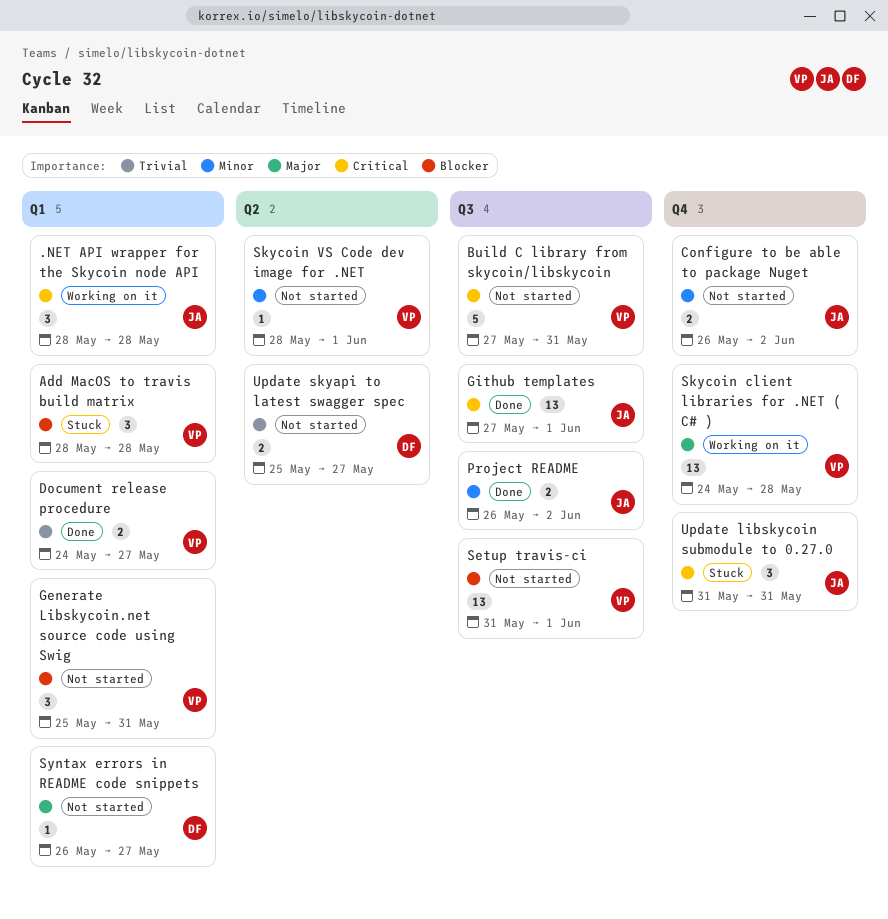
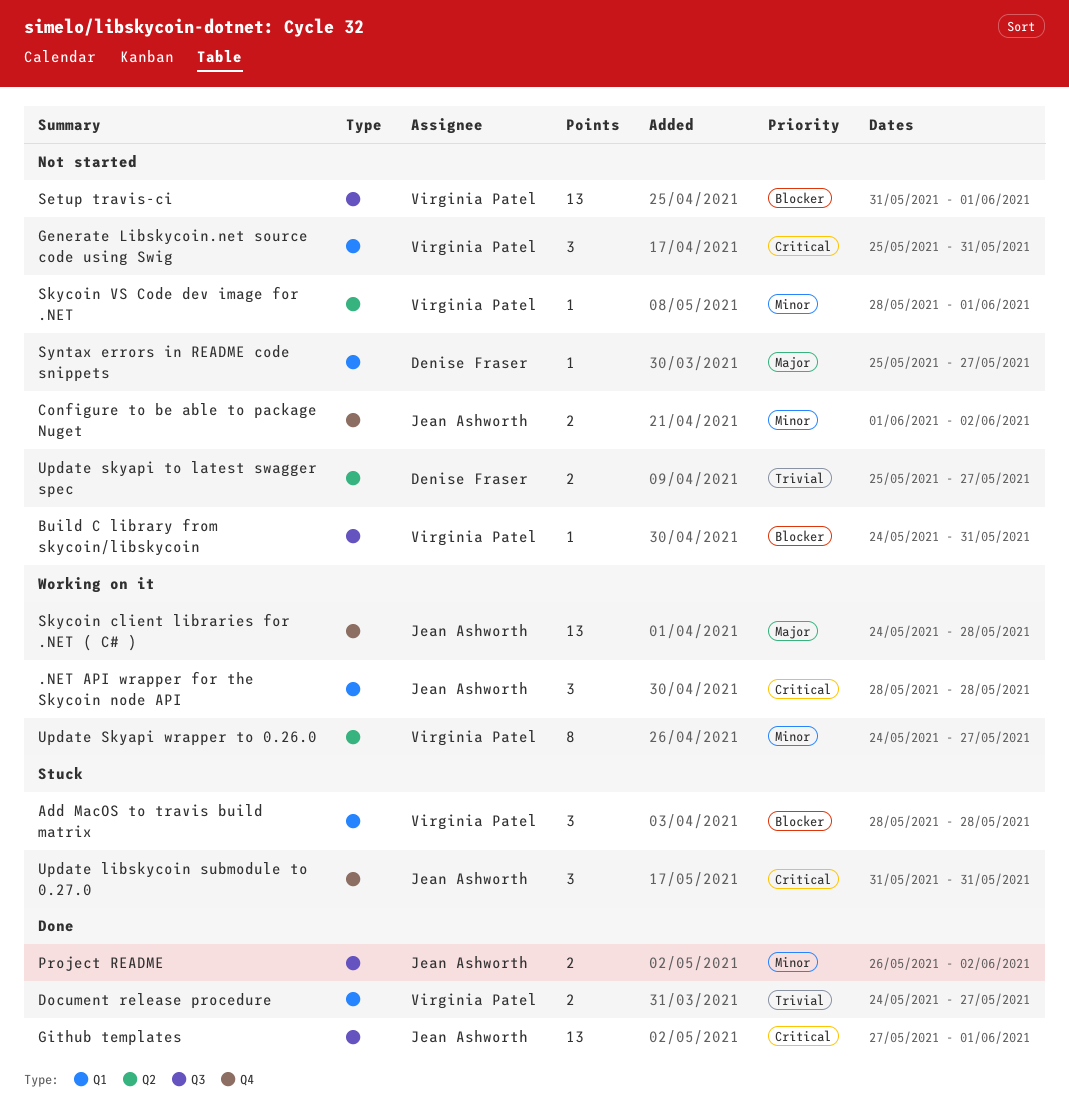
Build C library from skycoin/libskycoin, priority: Critical -> Blocker
Build C library from skycoin/libskycoin, estimate: 5 -> 1
Build C library from skycoin/libskycoin, start: May 27 -> May 24
Configure to be able to package Nuget, start: May 26 -> Jun 1
Generate Libskycoin.net source code using Swig, priority: Blocker -> Critical
Skycoin client libraries for .NET ( C# ), owner: Virginia Patel -> Jean Ashworth
Syntax errors in README code snippets, start: May 26 -> May 25
Update Skyapi wrapper to 0.26.0: none -> present

